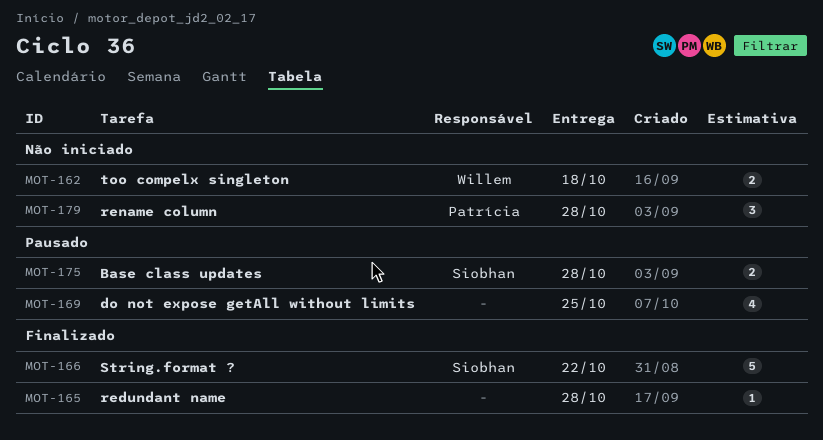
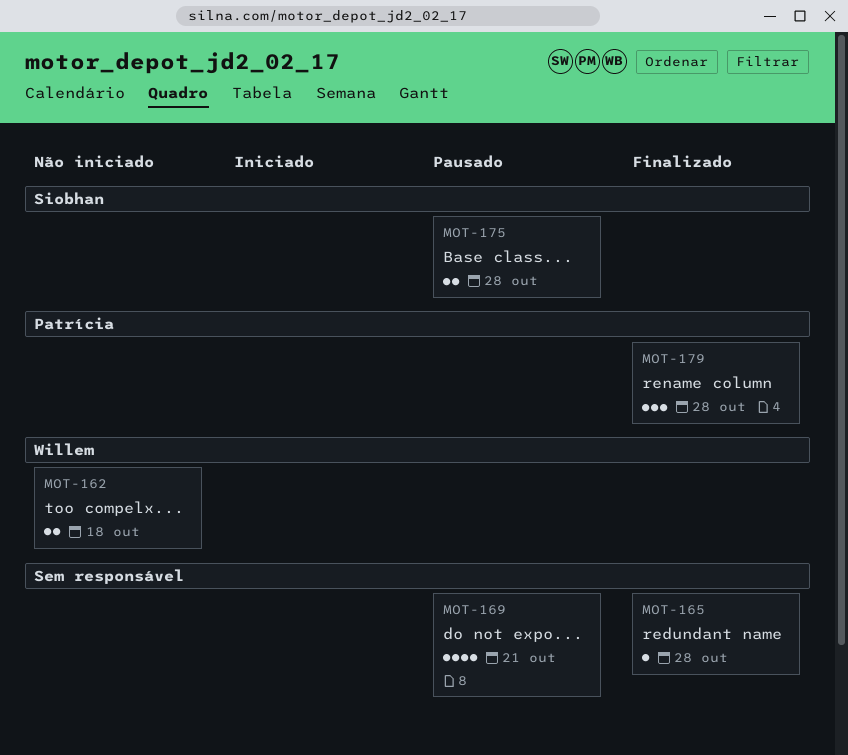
MOT-166: present -> none
MOT-169, due: Oct 25 -> Oct 21
MOT-179, status: Não iniciado -> Finalizado

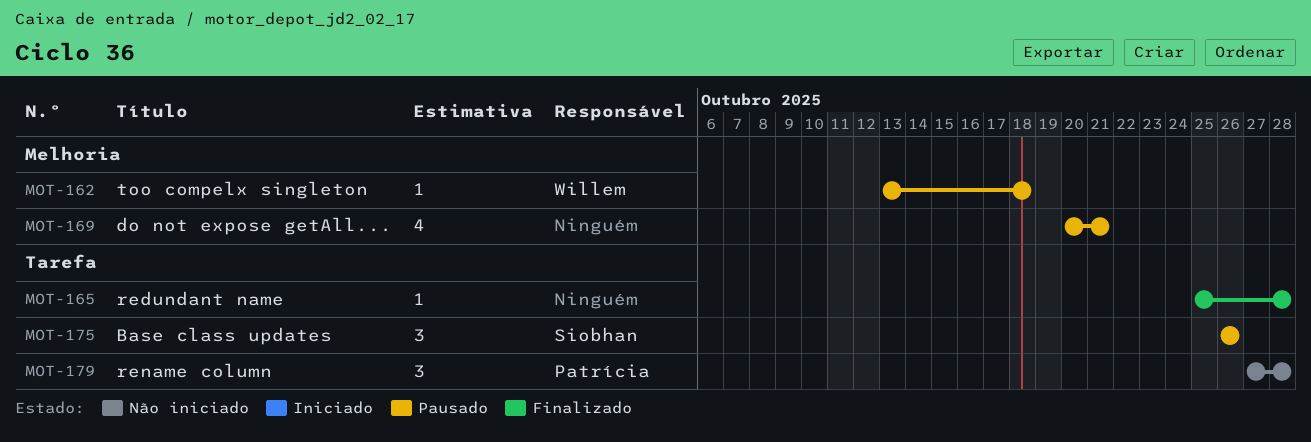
MOT-162, status: Não iniciado -> Pausado
MOT-162, estimate: 2 -> 1
MOT-175, estimate: 2 -> 3
MOT-175, due: Oct 28 -> Oct 26
MOT-179, status: Finalizado -> Não iniciado

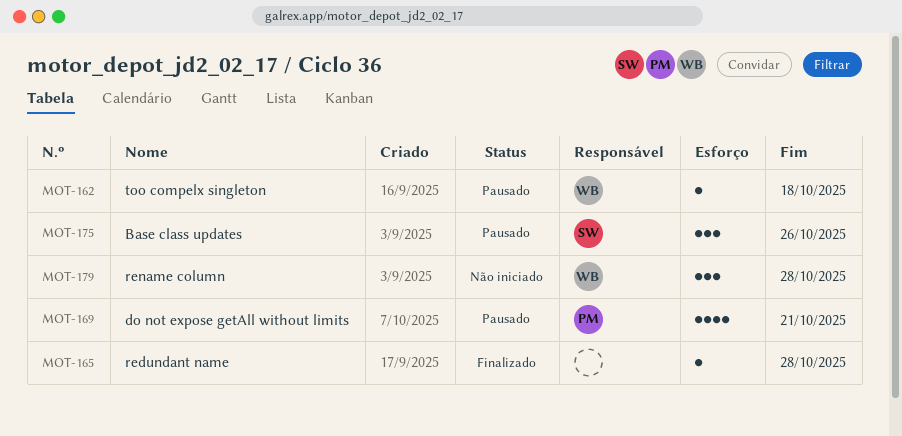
MOT-169, owner: none -> Patrícia
MOT-179, owner: Patrícia -> Willem

